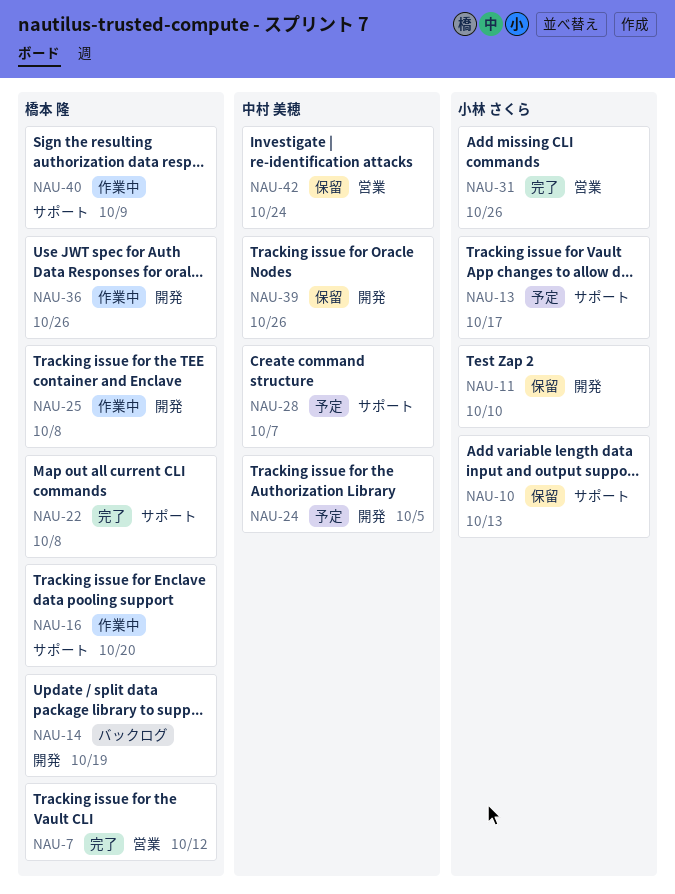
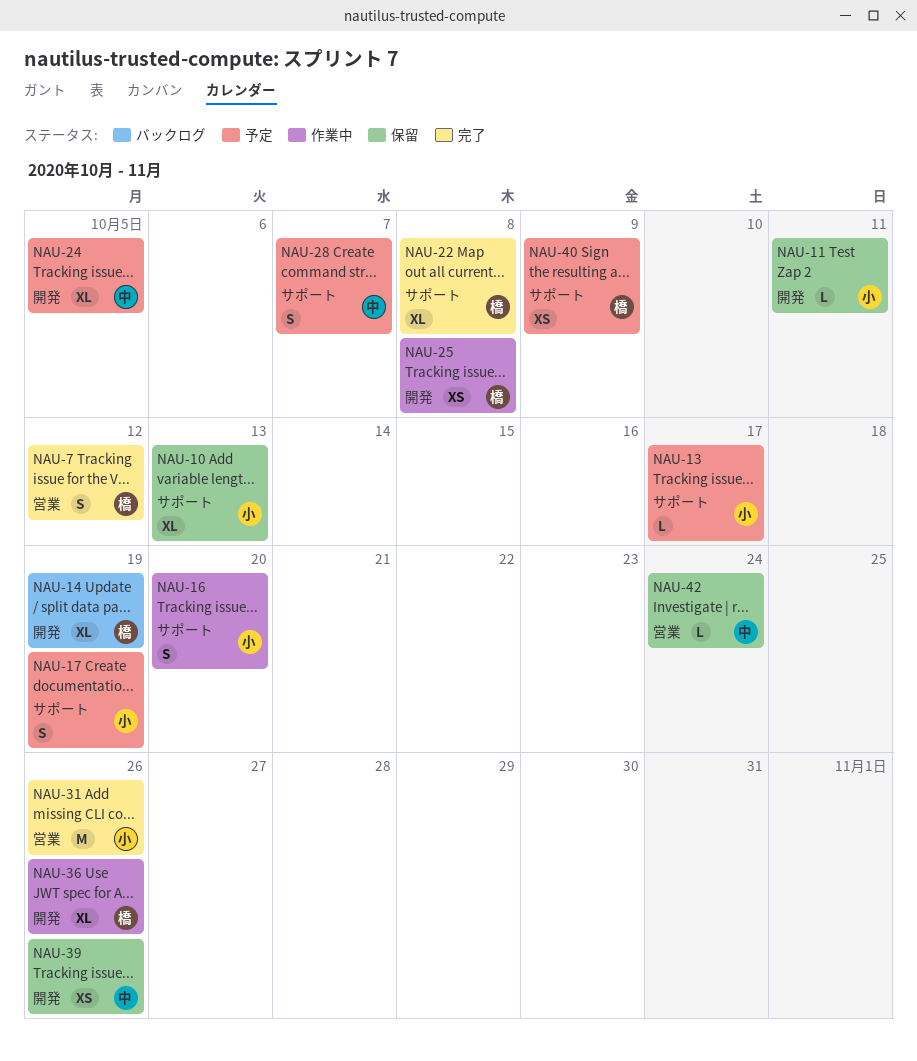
NAU-11, due: Oct 10 -> Oct 11
NAU-16, owner: 橋本 隆 -> 小林 さくら
NAU-17: none -> present
NAU-40, status: 作業中 -> 予定

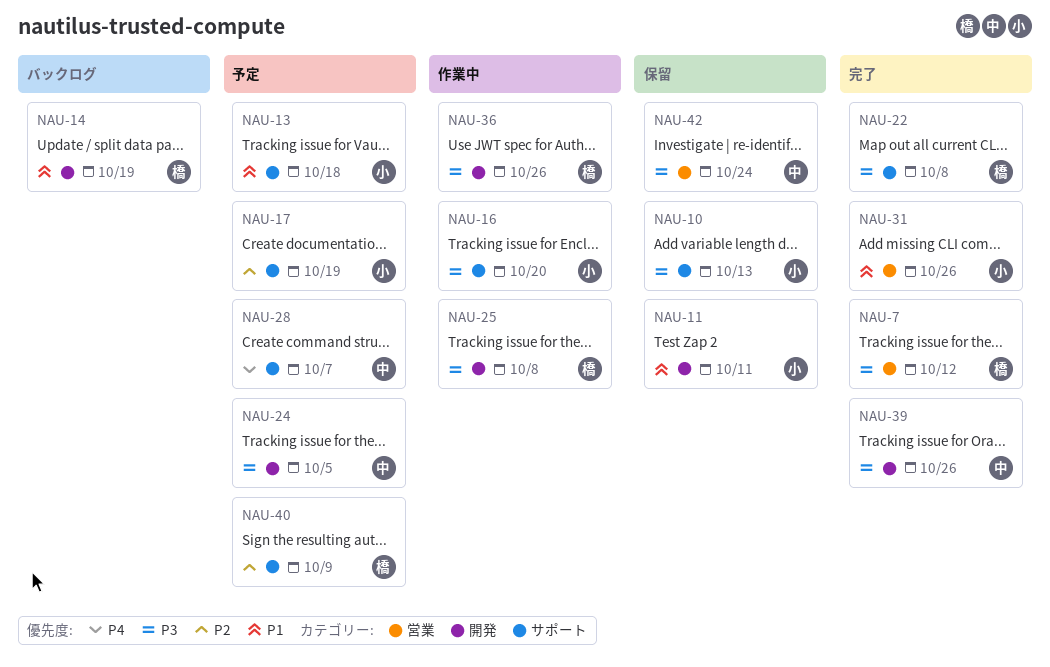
NAU-13, due: Oct 17 -> Oct 18
NAU-39, status: 保留 -> 完了

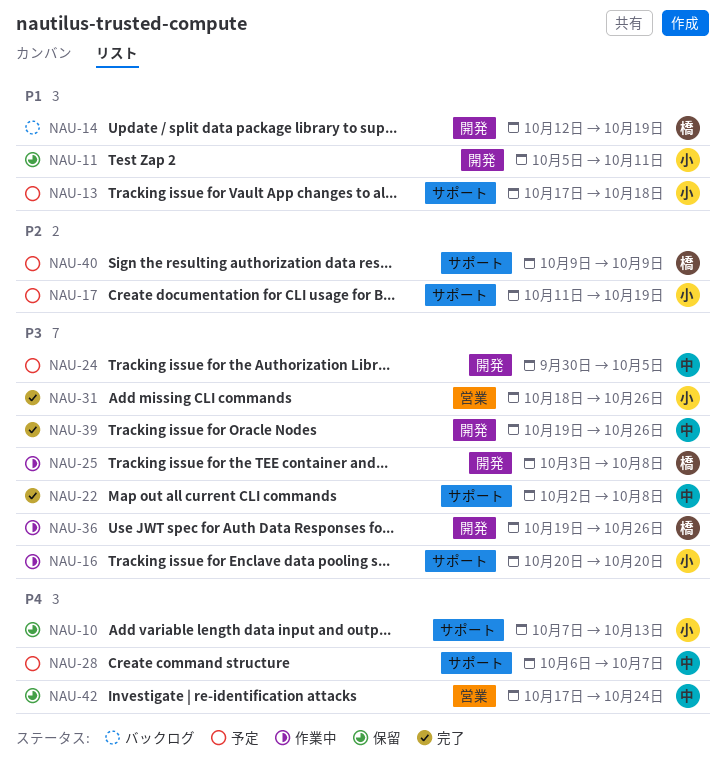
NAU-7: present -> none
NAU-10, priority: P3 -> P4
NAU-22, owner: 橋 -> 中
NAU-31, priority: P1 -> P3
NAU-42, priority: P3 -> P4

